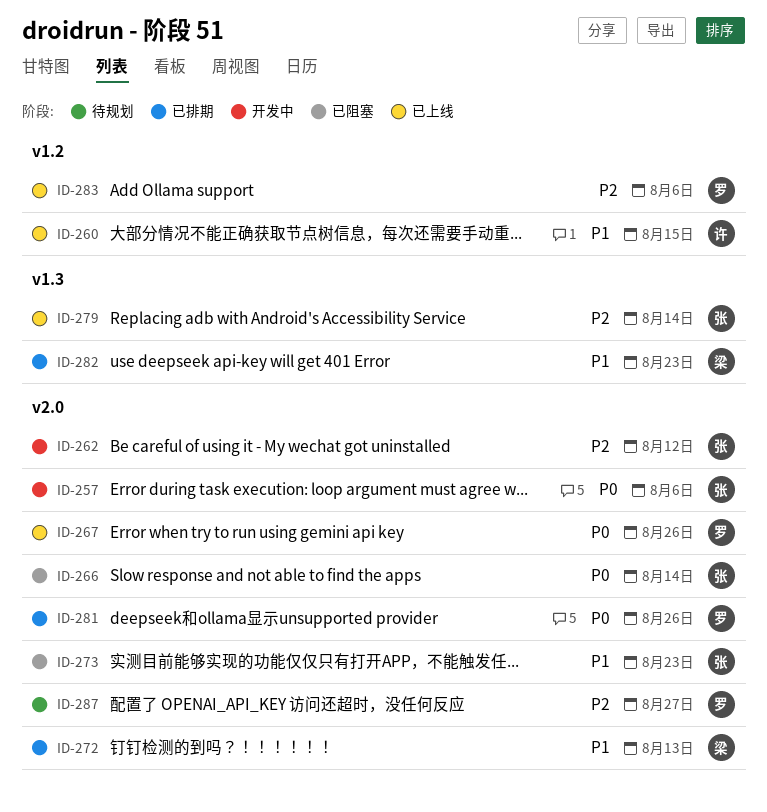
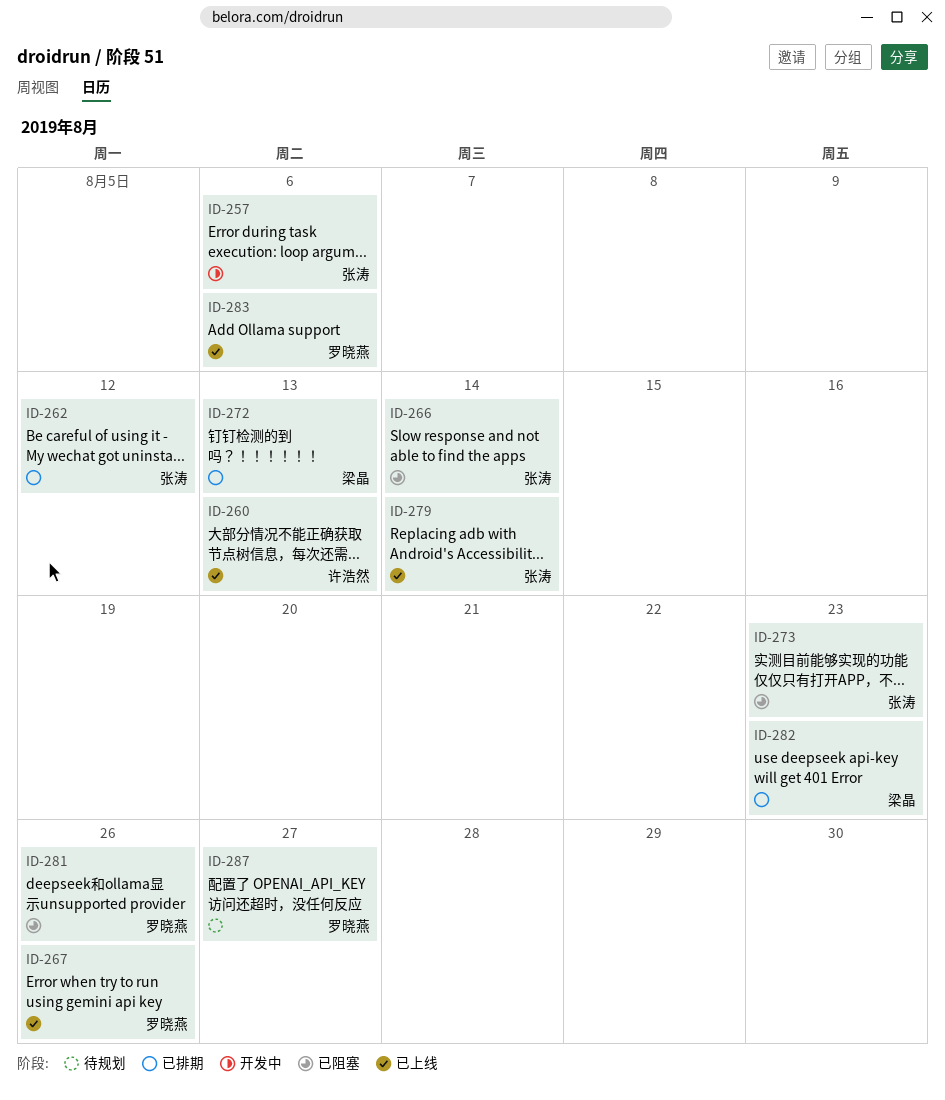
ID-260, due: Aug 15 -> Aug 13
ID-262, status: 开发中 -> 已排期
ID-281, status: 已排期 -> 已阻塞

